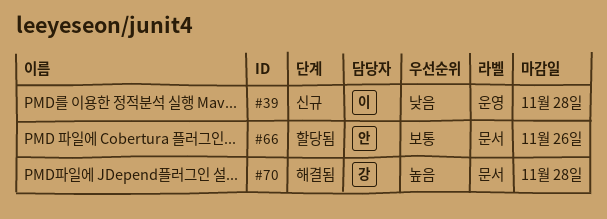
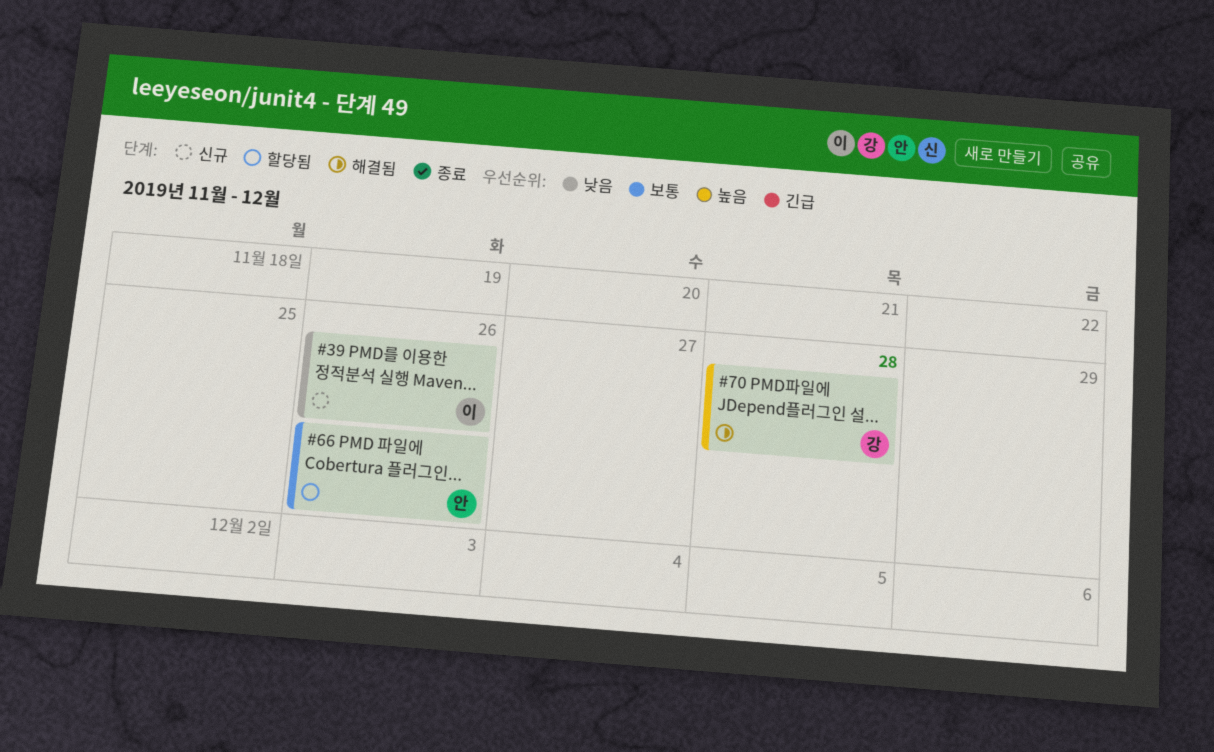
#39, due: Nov 28 -> Nov 26

